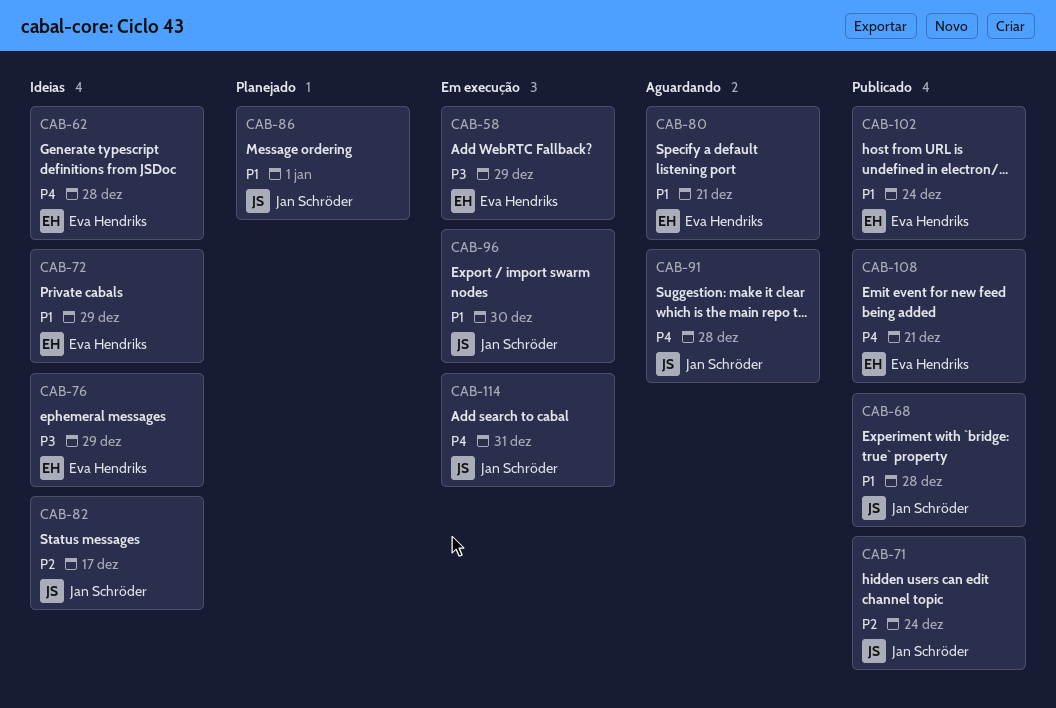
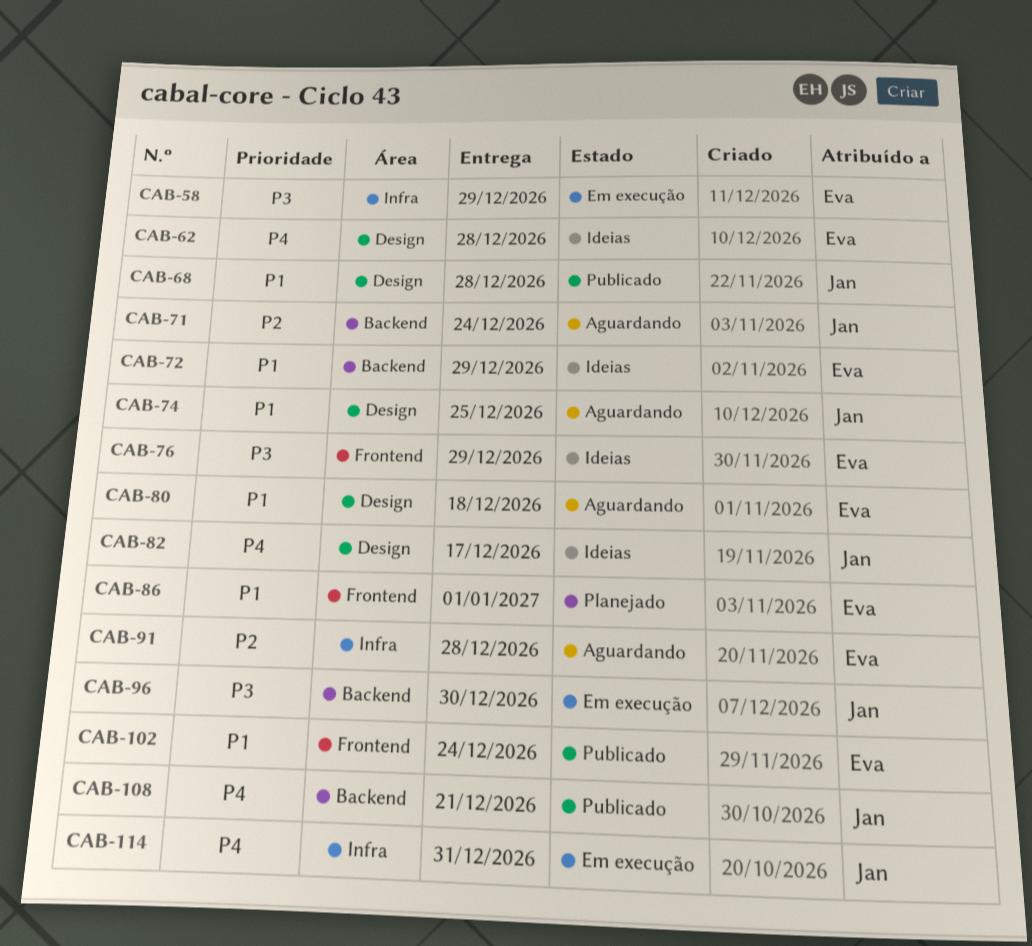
CAB-71, status: Publicado -> Aguardando
CAB-74: none -> present
CAB-80, due: Dec 21 -> Dec 18
CAB-82, priority: P2 -> P4
CAB-86, owner: Jan Schröder -> Eva Hendriks
CAB-91, owner: Jan Schröder -> Eva Hendriks
CAB-91, priority: P4 -> P2
CAB-96, priority: P1 -> P3
CAB-108, owner: Eva Hendriks -> Jan Schröder

